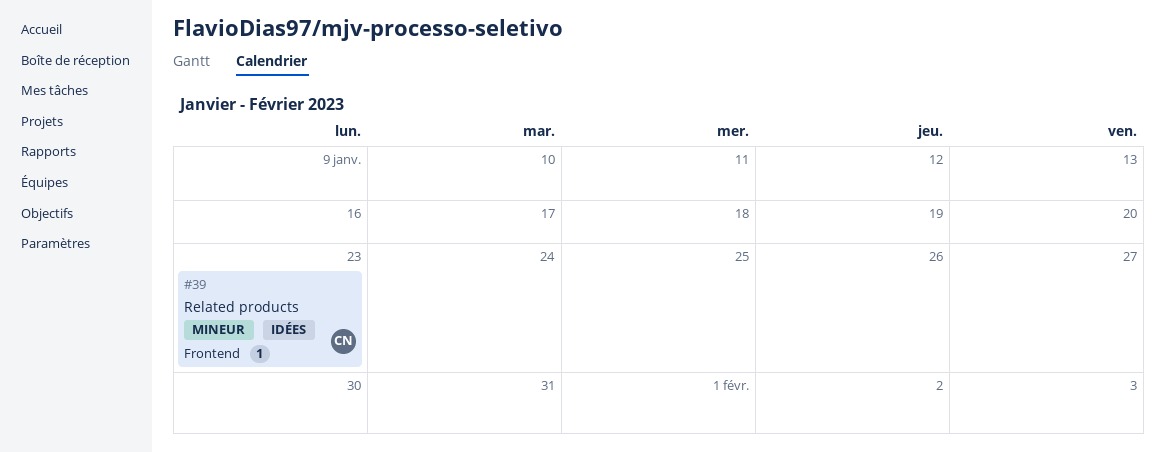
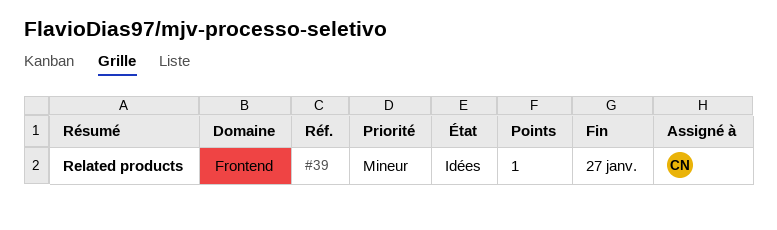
#39, due: Jan 23 -> Jan 27

